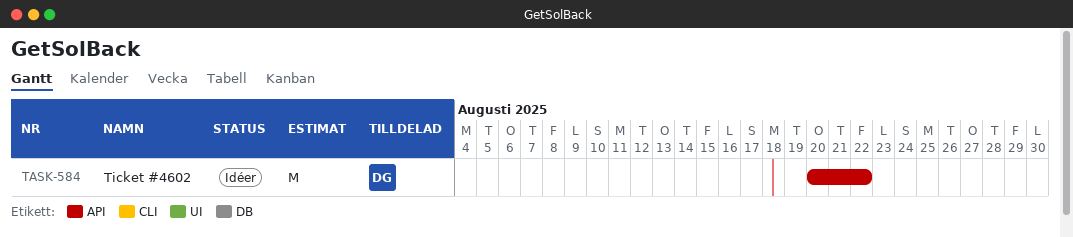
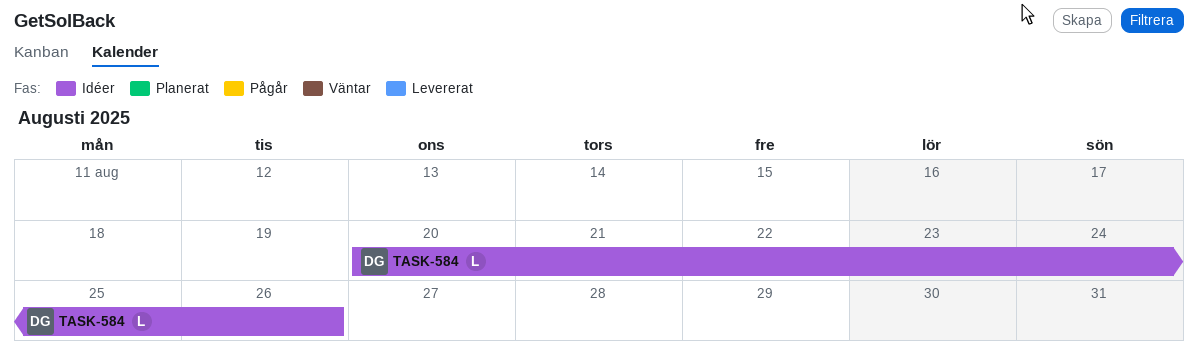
TASK-584, estimate: M -> L
TASK-584, due: Aug 22 -> Aug 26

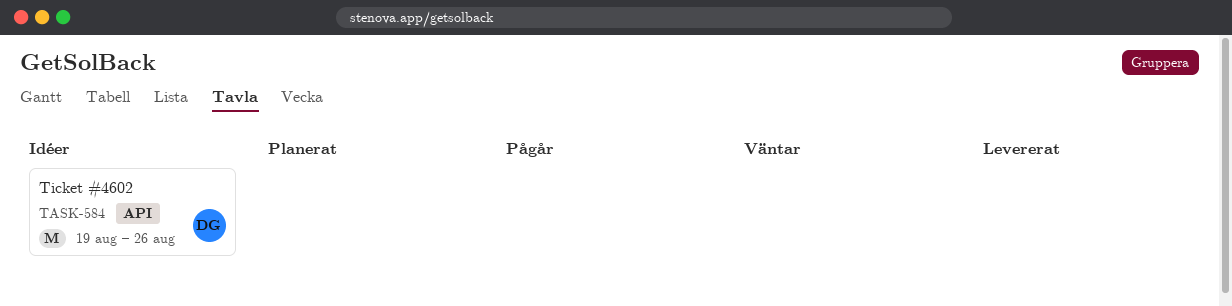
TASK-584, estimate: L -> M
TASK-584, start: Aug 20 -> Aug 19

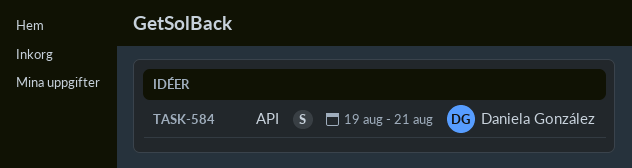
TASK-584, estimate: M -> S
TASK-584, due: Aug 26 -> Aug 21

